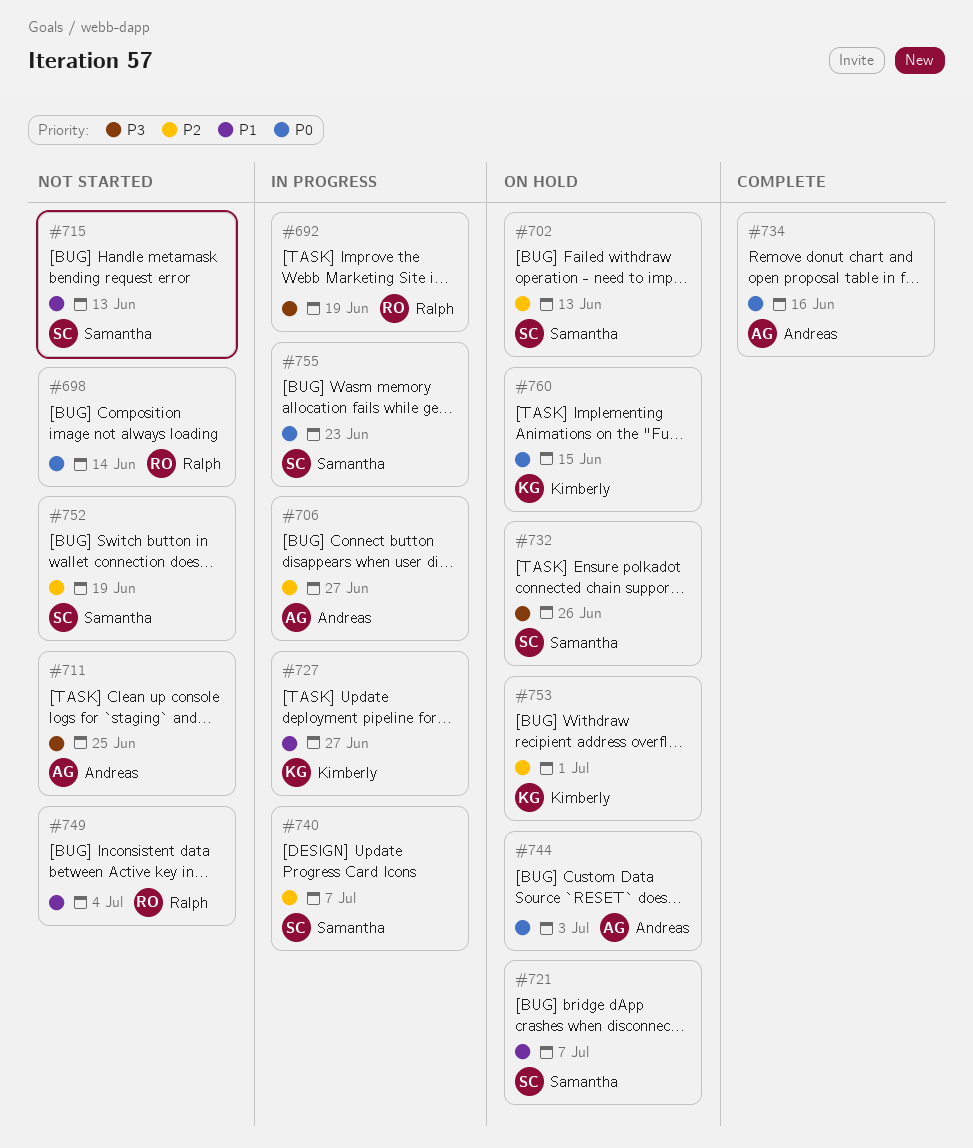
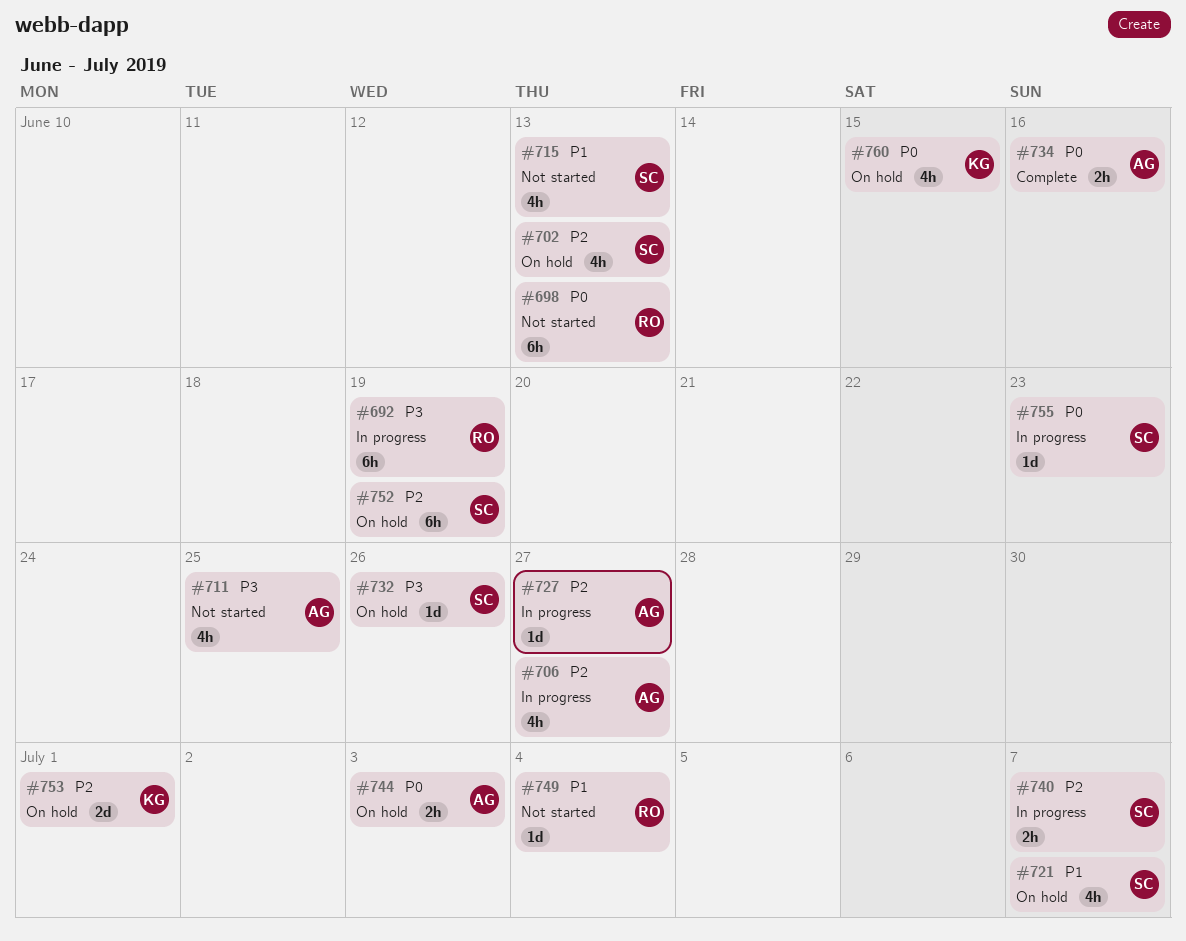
#698, due: Jun 14 -> Jun 13
#727, owner: Kimberly -> Andreas
#727, priority: P1 -> P2
#752, status: Not started -> On hold

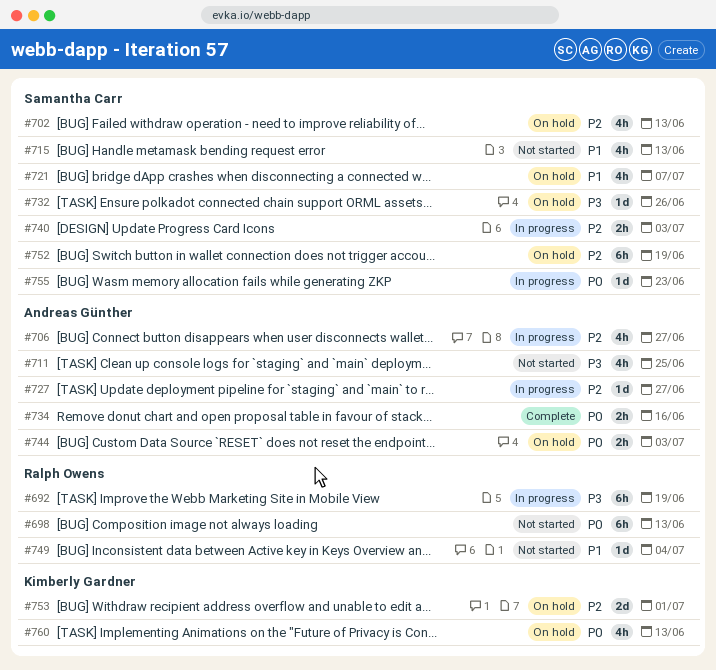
#740, due: Jul 7 -> Jul 3
#760, due: Jun 15 -> Jun 13

